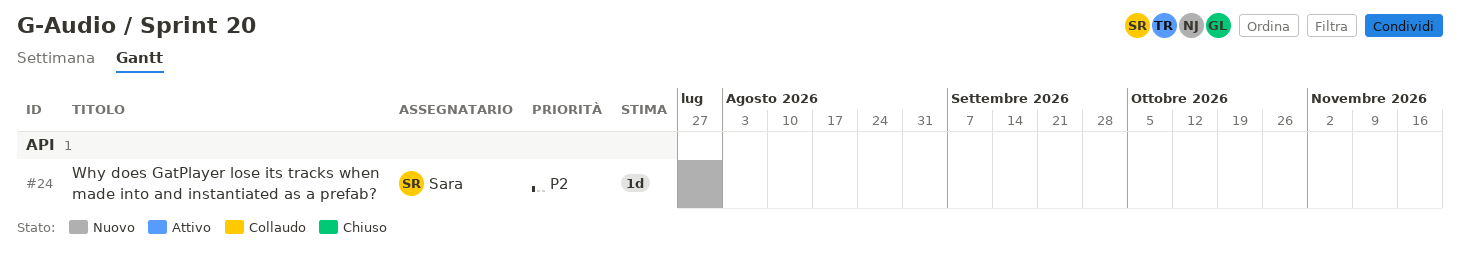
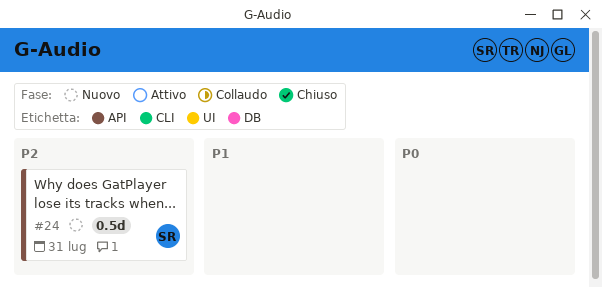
#24, estimate: 1d -> 0.5d

